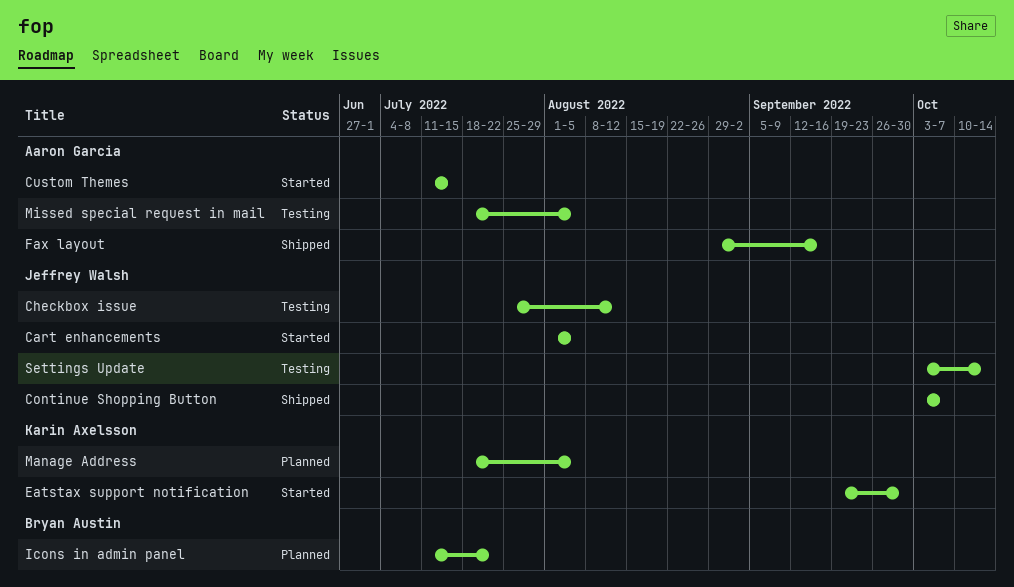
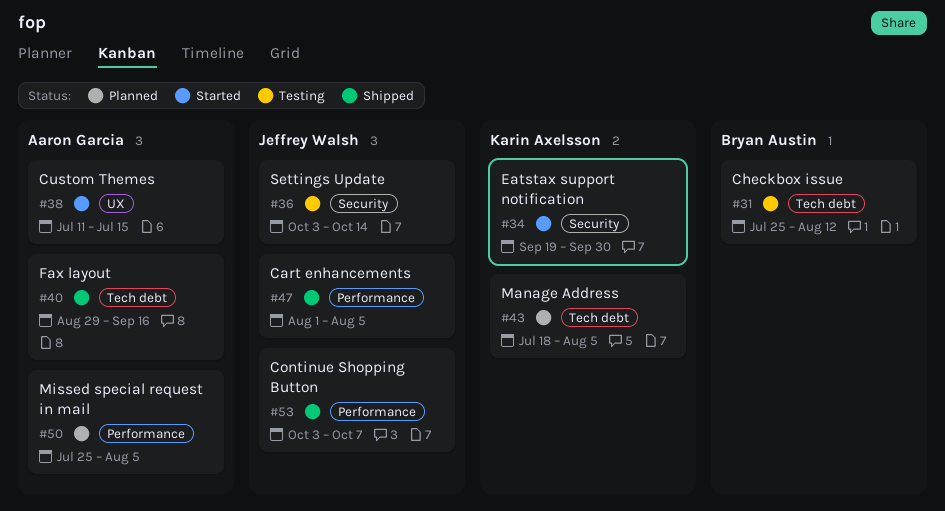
Cart enhancements, status: Started -> Shipped
Checkbox issue, owner: Jeffrey Walsh -> Bryan Austin
Icons in admin panel: present -> none
Missed special request in mail, status: Testing -> Planned
Missed special request in mail, start: Jul 18 -> Jul 25

